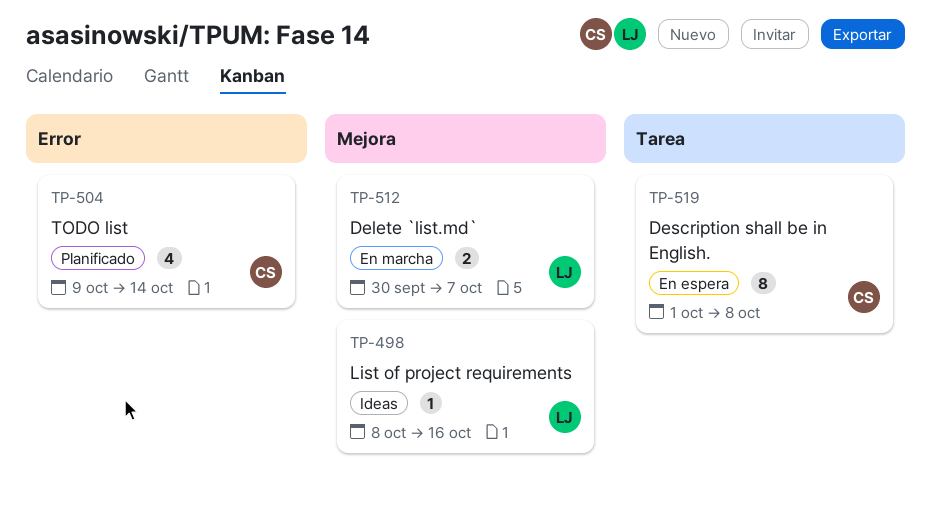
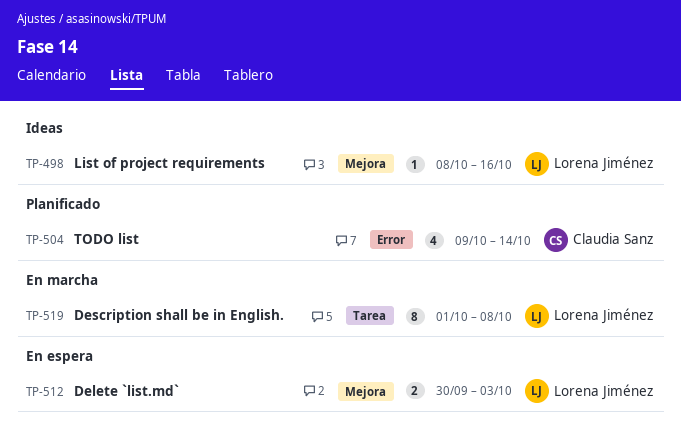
TP-512, status: En marcha -> En espera
TP-512, due: Oct 7 -> Oct 3
TP-519, status: En espera -> En marcha
TP-519, owner: Claudia Sanz -> Lorena Jiménez

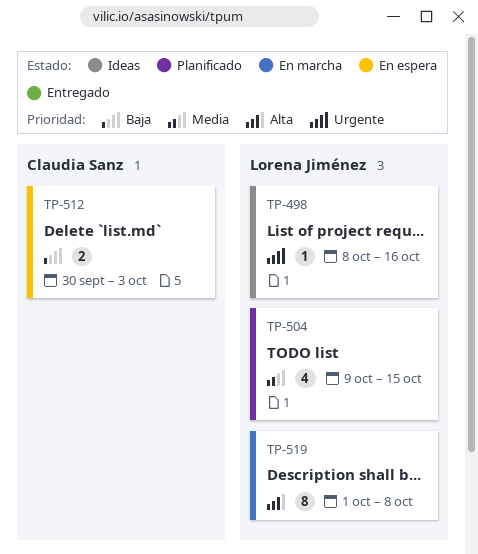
TP-504, owner: Claudia Sanz -> Lorena Jiménez
TP-504, due: Oct 14 -> Oct 15
TP-512, owner: Lorena Jiménez -> Claudia Sanz

